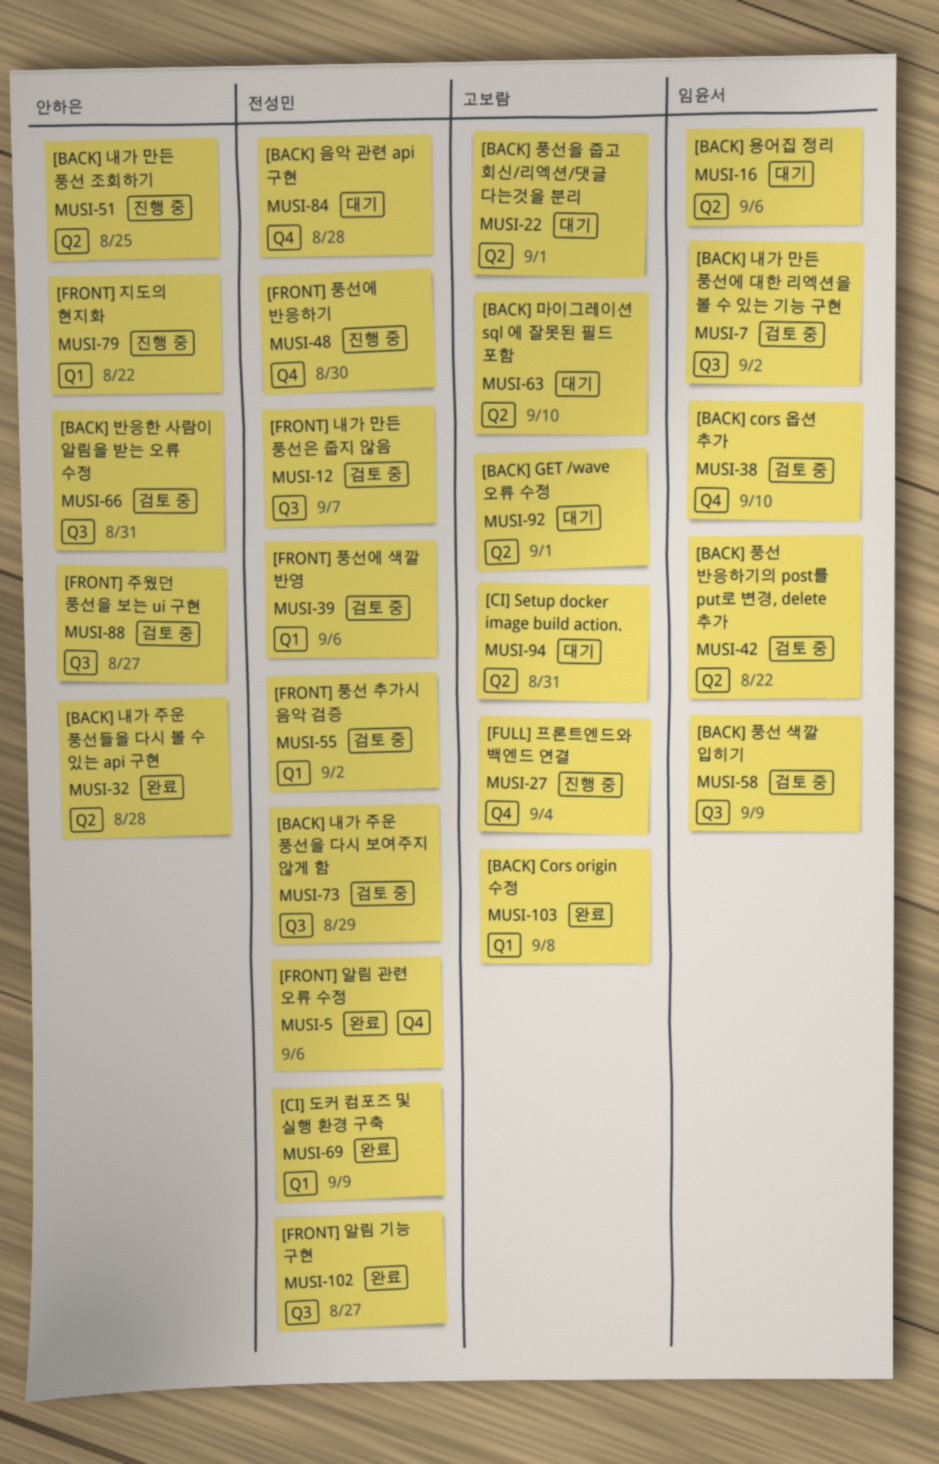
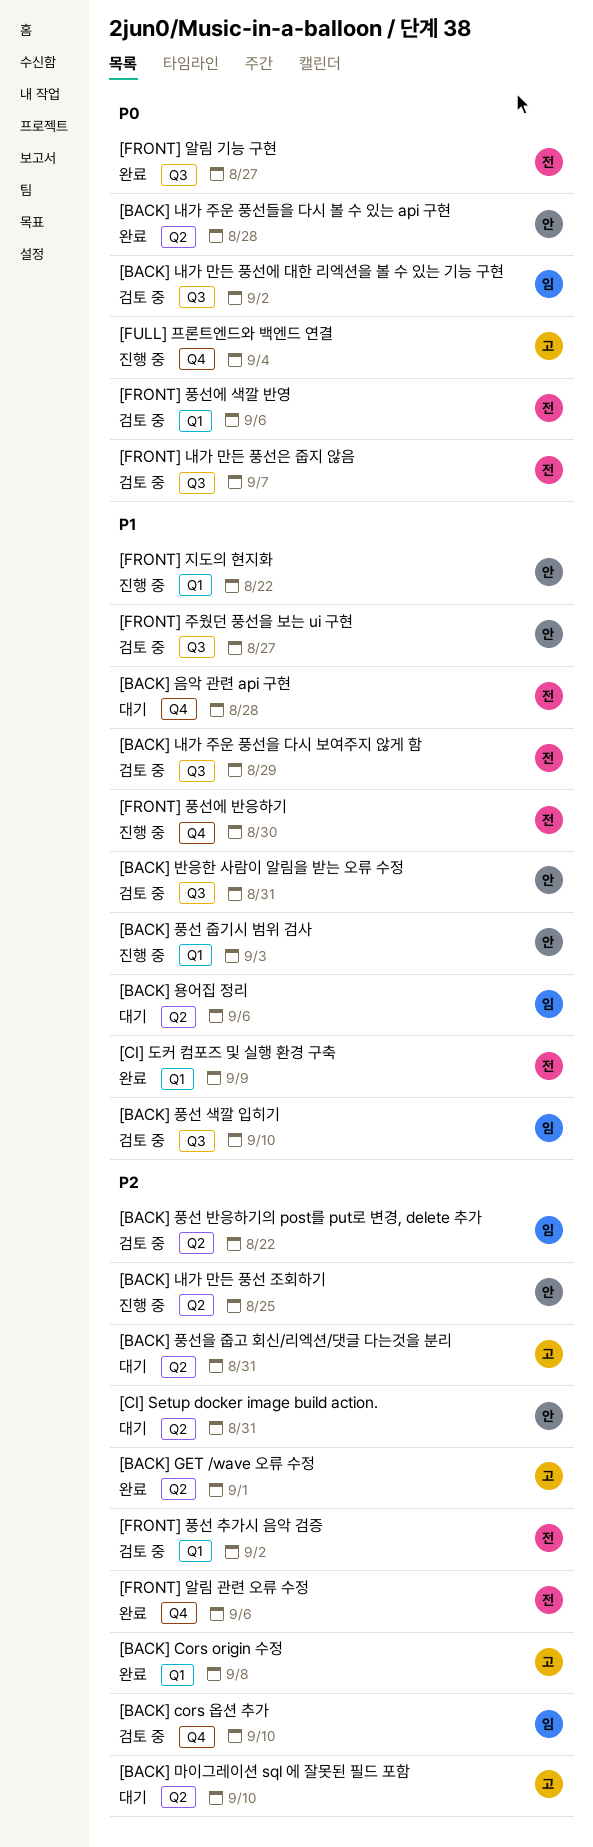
[BACK] GET /wave 오류 수정, status: 대기 -> 완료
[BACK] 풍선 색깔 입히기, due: Sep 9 -> Sep 10
[BACK] 풍선 줍기시 범위 검사: none -> present
[BACK] 풍선을 줍고 회신/리엑션/댓글 다는것을 분리, due: Sep 1 -> Aug 31
[CI] Setup docker image build action., owner: 고보람 -> 안하은

